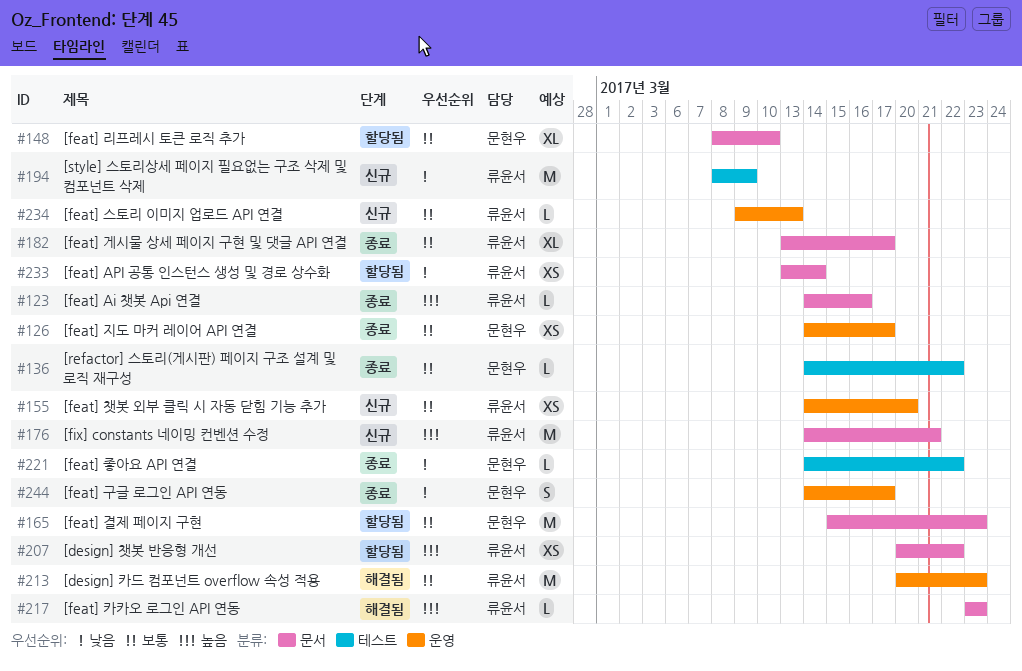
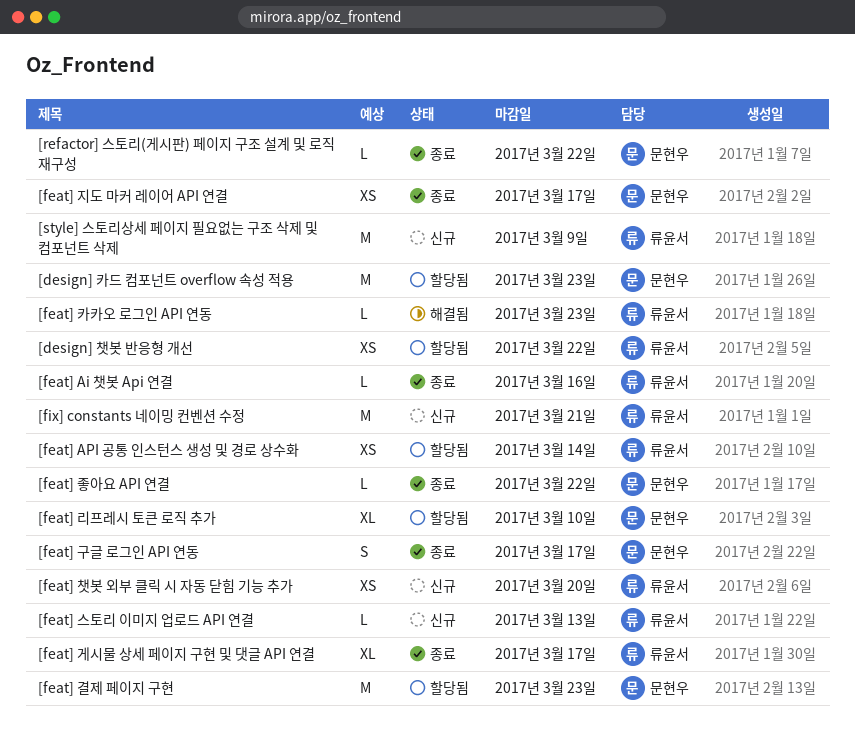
[design] 카드 컴포넌트 overflow 속성 적용, status: 해결됨 -> 할당됨
[design] 카드 컴포넌트 overflow 속성 적용, owner: 류윤서 -> 문현우

